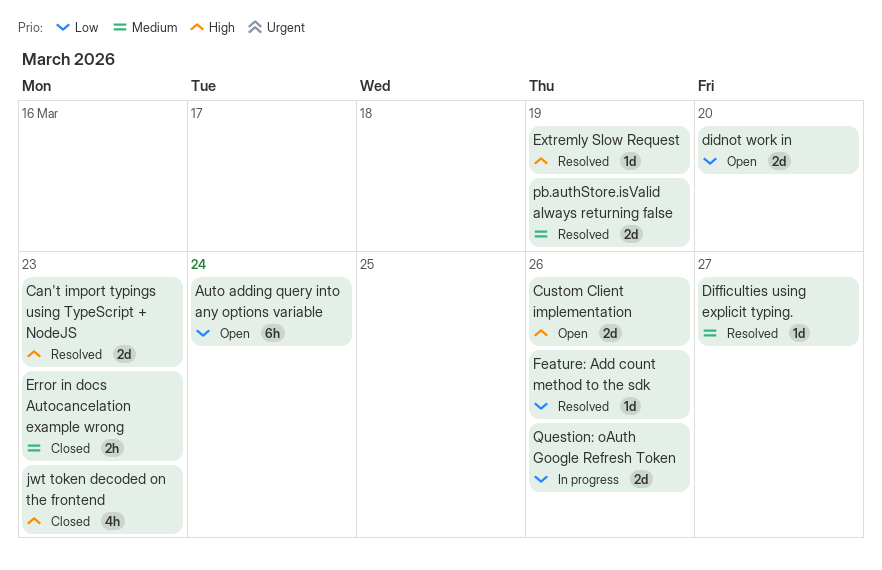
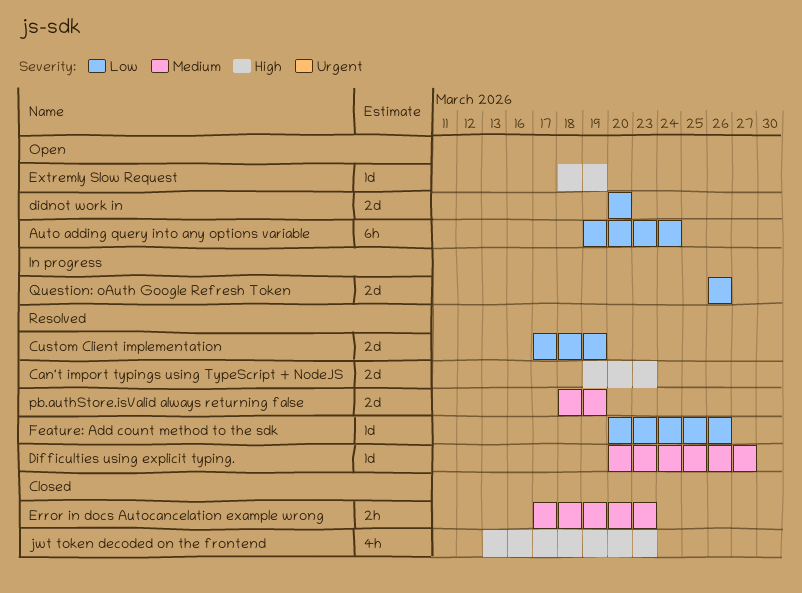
Custom Client implementation, status: Open -> Resolved
Custom Client implementation, priority: High -> Low
Custom Client implementation, due: Mar 26 -> Mar 19
Extremly Slow Request, status: Resolved -> Open

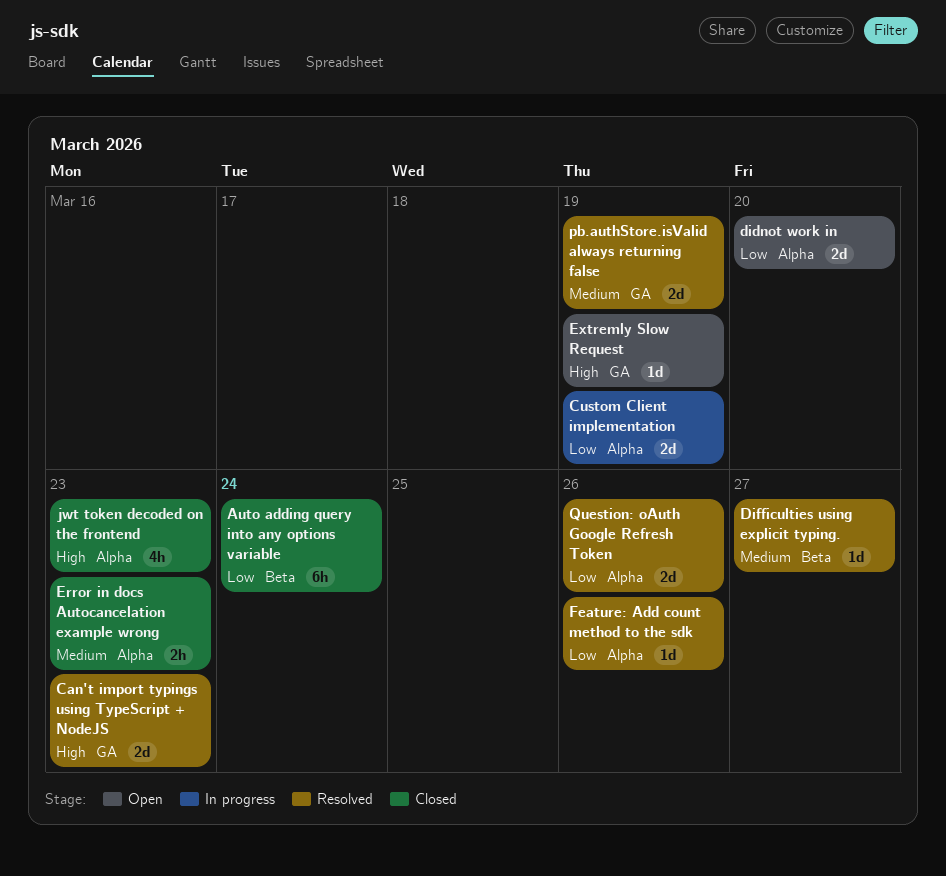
Auto adding query into any options variable, status: Open -> Closed
Custom Client implementation, status: Resolved -> In progress
Question: oAuth Google Refresh Token, status: In progress -> Resolved

